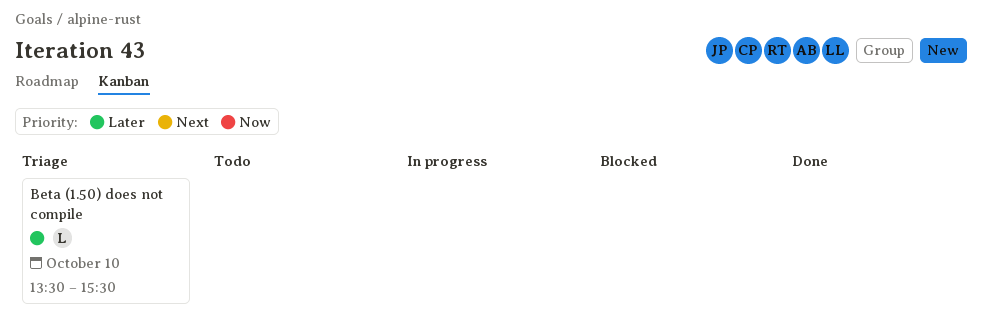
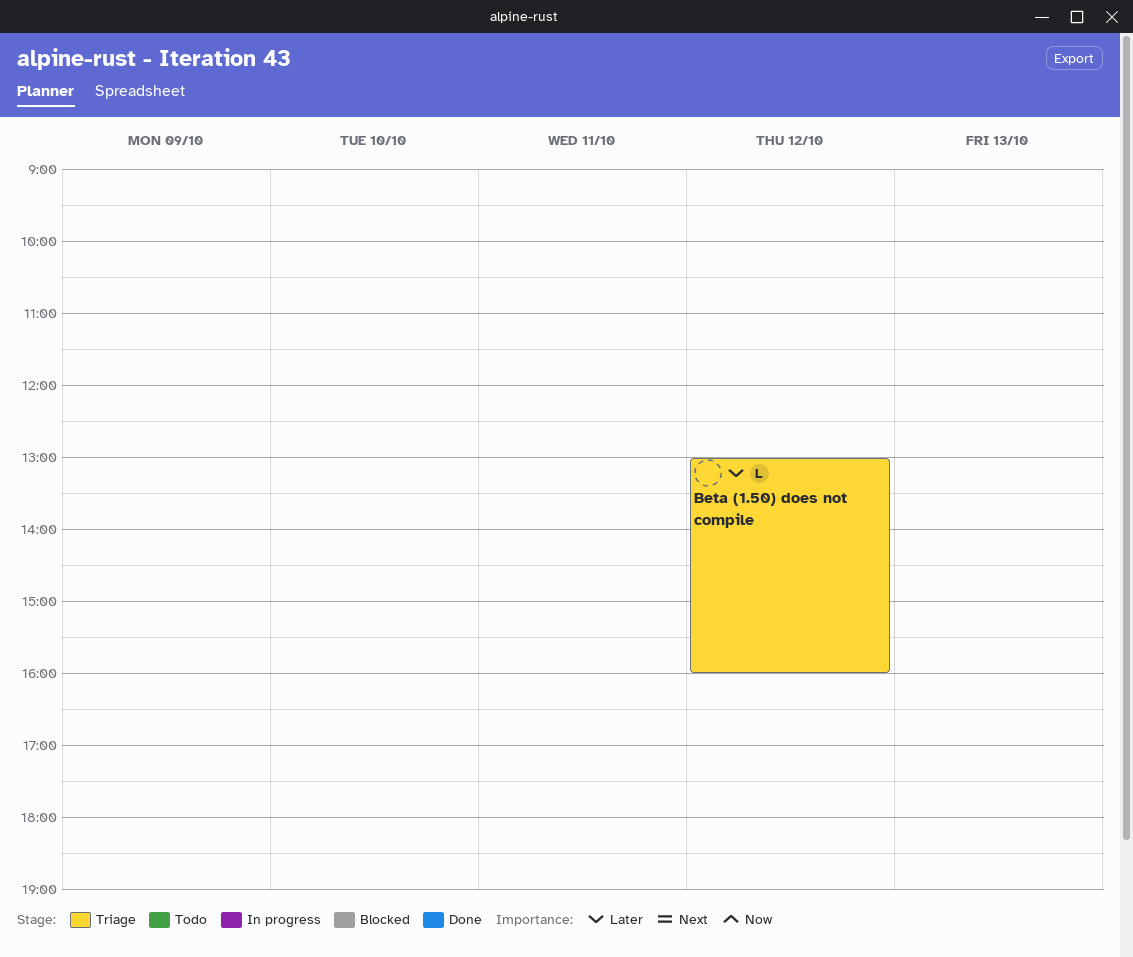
Beta (1.50) does not compile, day: Oct 10 -> Oct 12
Beta (1.50) does not compile, begins: 13:30 -> 13:00
Beta (1.50) does not compile, ends: 15:30 -> 16:00

